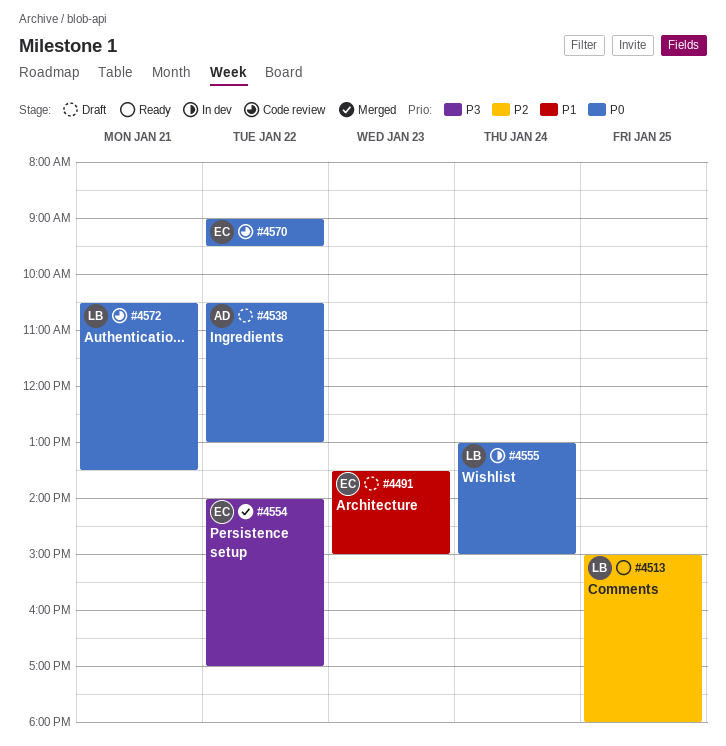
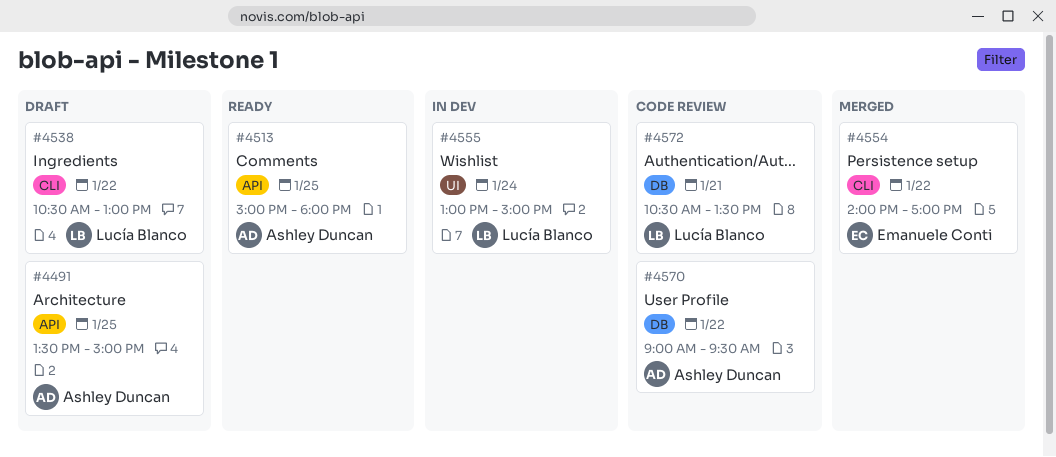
#4491, owner: Emanuele Conti -> Ashley Duncan
#4491, day: Jan 23 -> Jan 25
#4513, owner: Lucía Blanco -> Ashley Duncan
#4538, owner: Ashley Duncan -> Lucía Blanco
#4570, owner: Emanuele Conti -> Ashley Duncan

